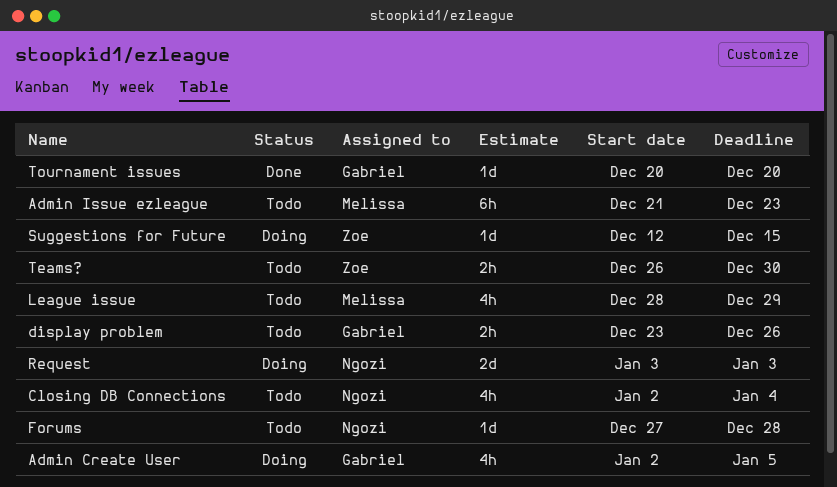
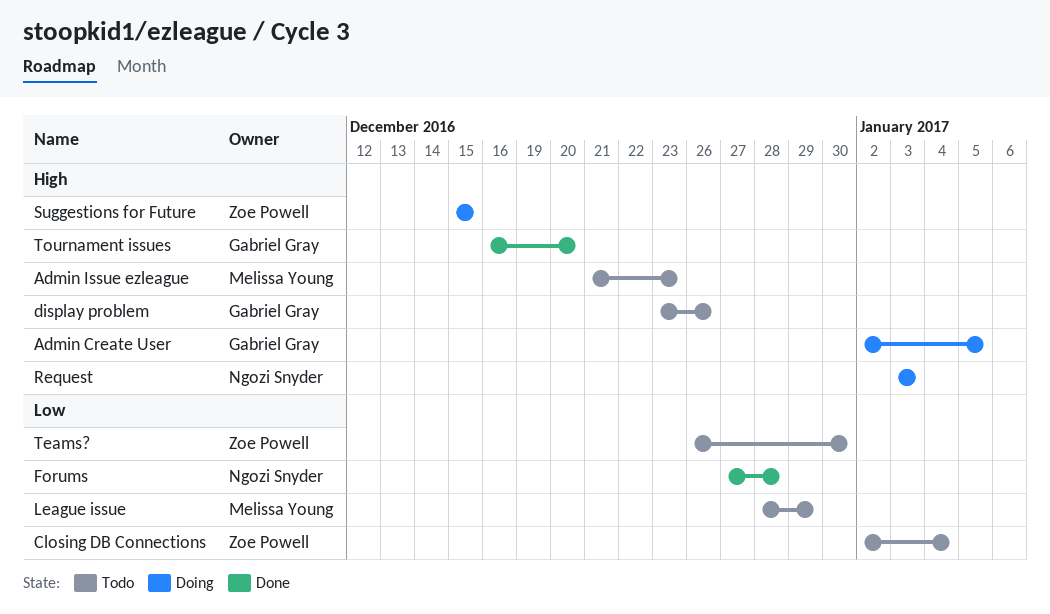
Closing DB Connections, owner: Ngozi Snyder -> Zoe Powell
Forums, status: Todo -> Done
Suggestions for Future, start: Dec 12 -> Dec 15
Tournament issues, start: Dec 20 -> Dec 16

